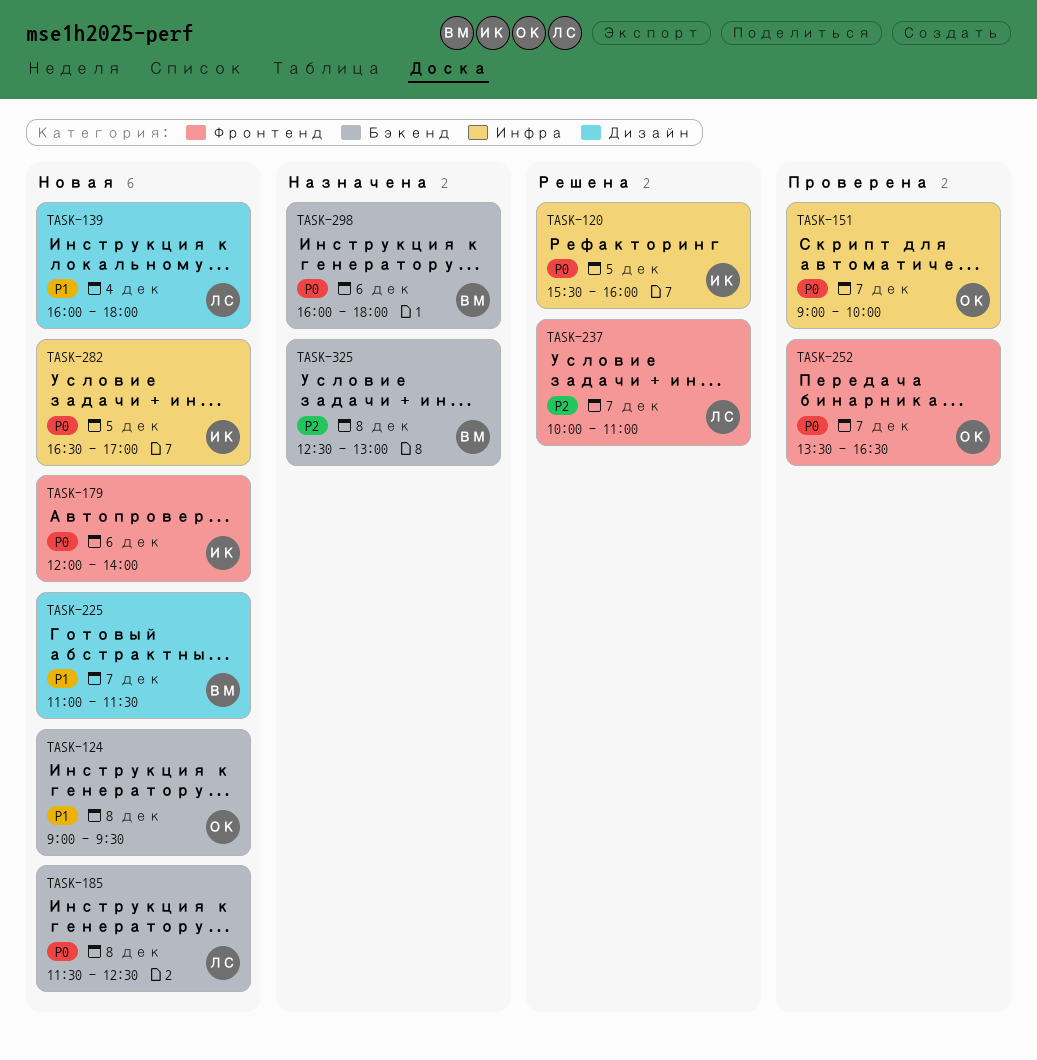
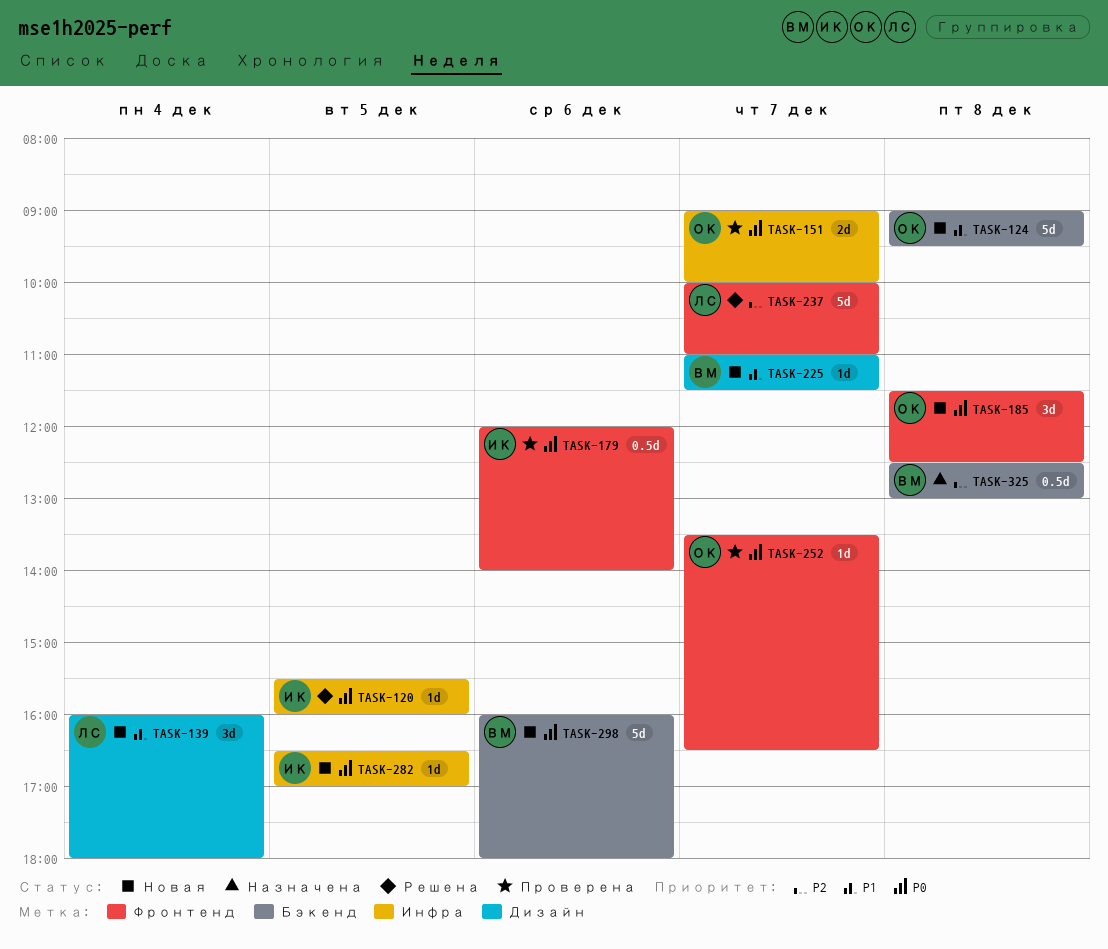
TASK-179, status: Новая -> Проверена
TASK-185, owner: ЛС -> ОК
TASK-185, label: Бэкенд -> Фронтенд
TASK-298, status: Назначена -> Новая

